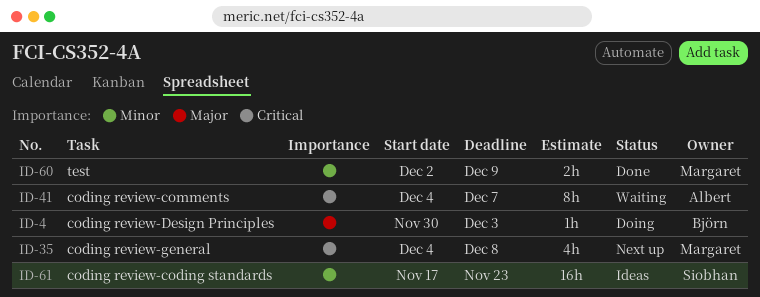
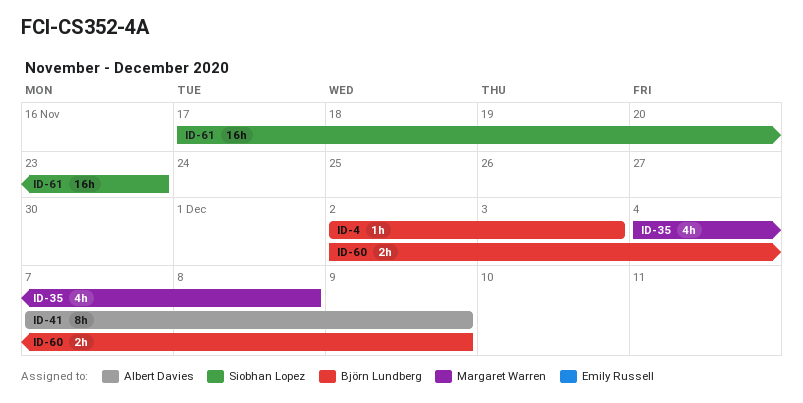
ID-4, start: Nov 30 -> Dec 2
ID-41, start: Dec 4 -> Dec 7
ID-41, due: Dec 7 -> Dec 9
ID-60, owner: Margaret Warren -> Björn Lundberg

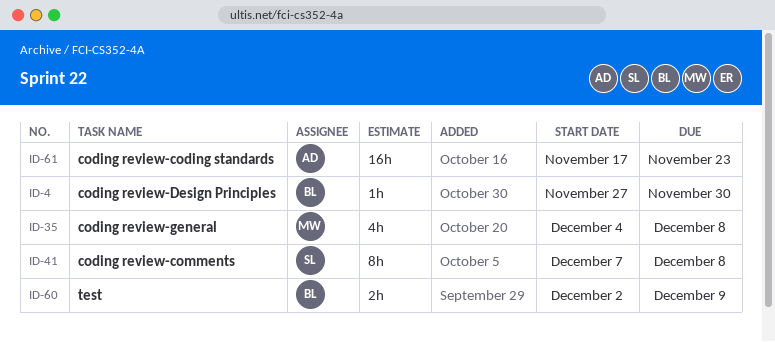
ID-4, start: Dec 2 -> Nov 27
ID-4, due: Dec 3 -> Nov 30
ID-41, owner: Albert Davies -> Siobhan Lopez
ID-41, due: Dec 9 -> Dec 8
ID-61, owner: Siobhan Lopez -> Albert Davies

